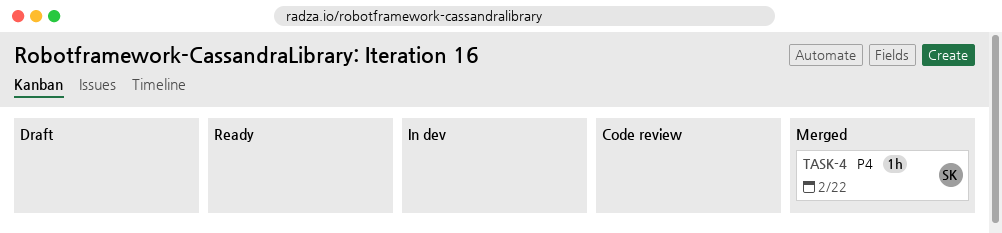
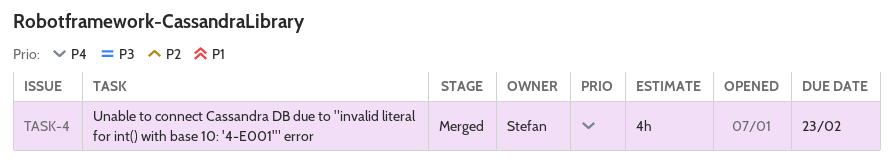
TASK-4, estimate: 1h -> 4h
TASK-4, due: Feb 22 -> Feb 23

